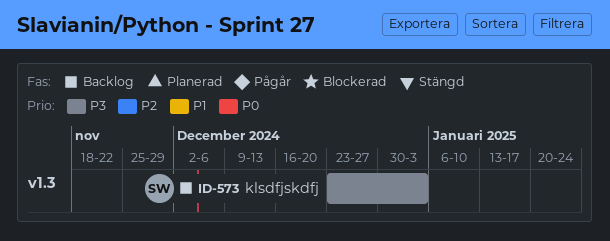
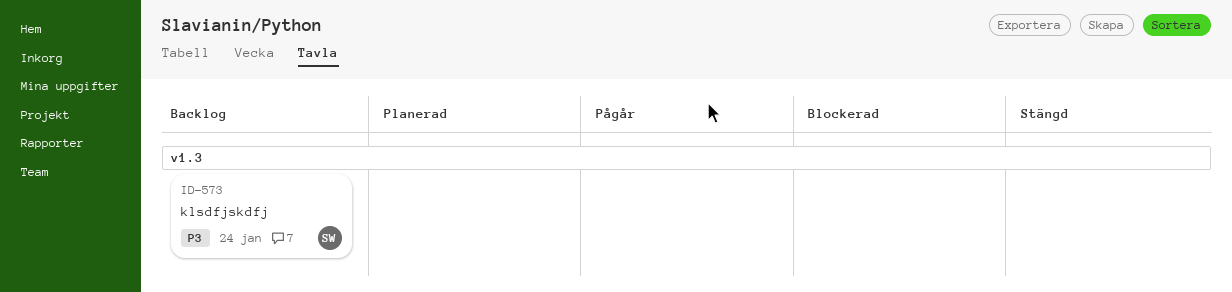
ID-573, due: Jan 3 -> Jan 24

